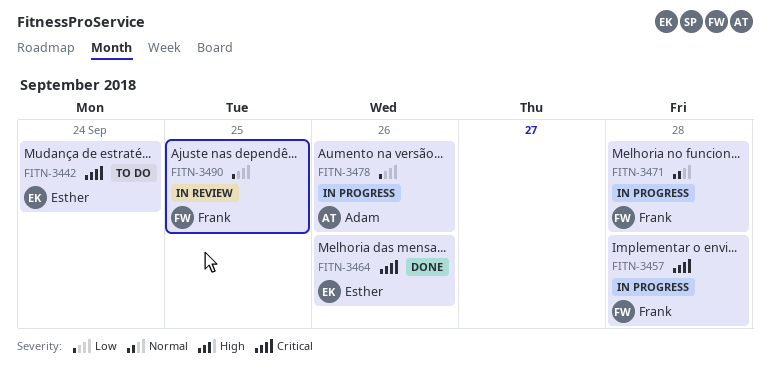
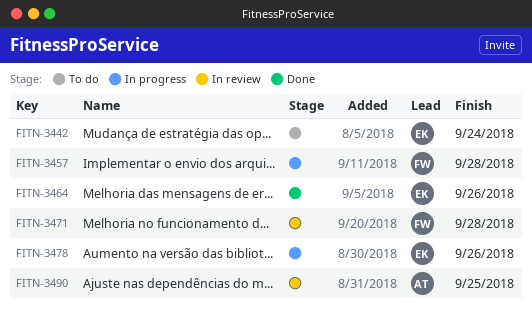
FITN-3471, status: In progress -> In review
FITN-3478, owner: Adam -> Esther
FITN-3490, owner: Frank -> Adam

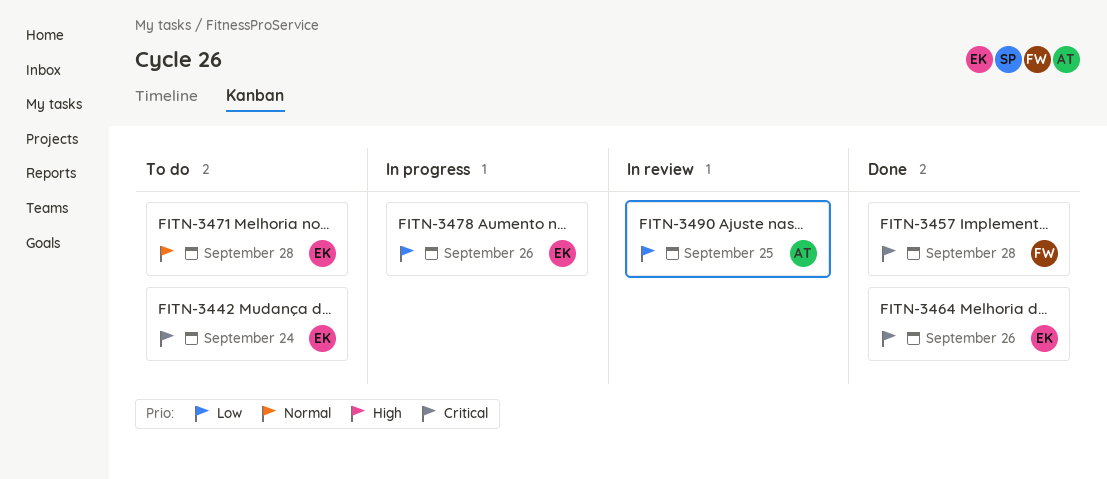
FITN-3457, status: In progress -> Done
FITN-3471, status: In review -> To do
FITN-3471, owner: FW -> EK

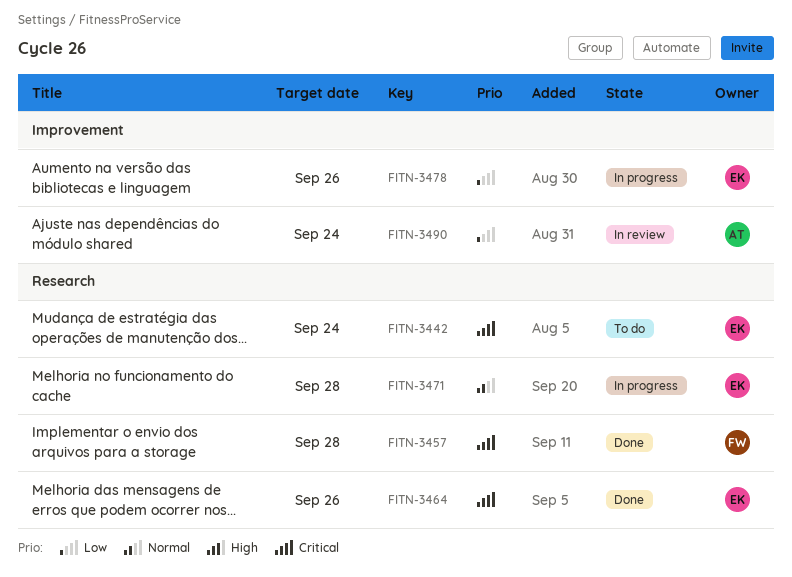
FITN-3471, status: To do -> In progress
FITN-3490, due: Sep 25 -> Sep 24

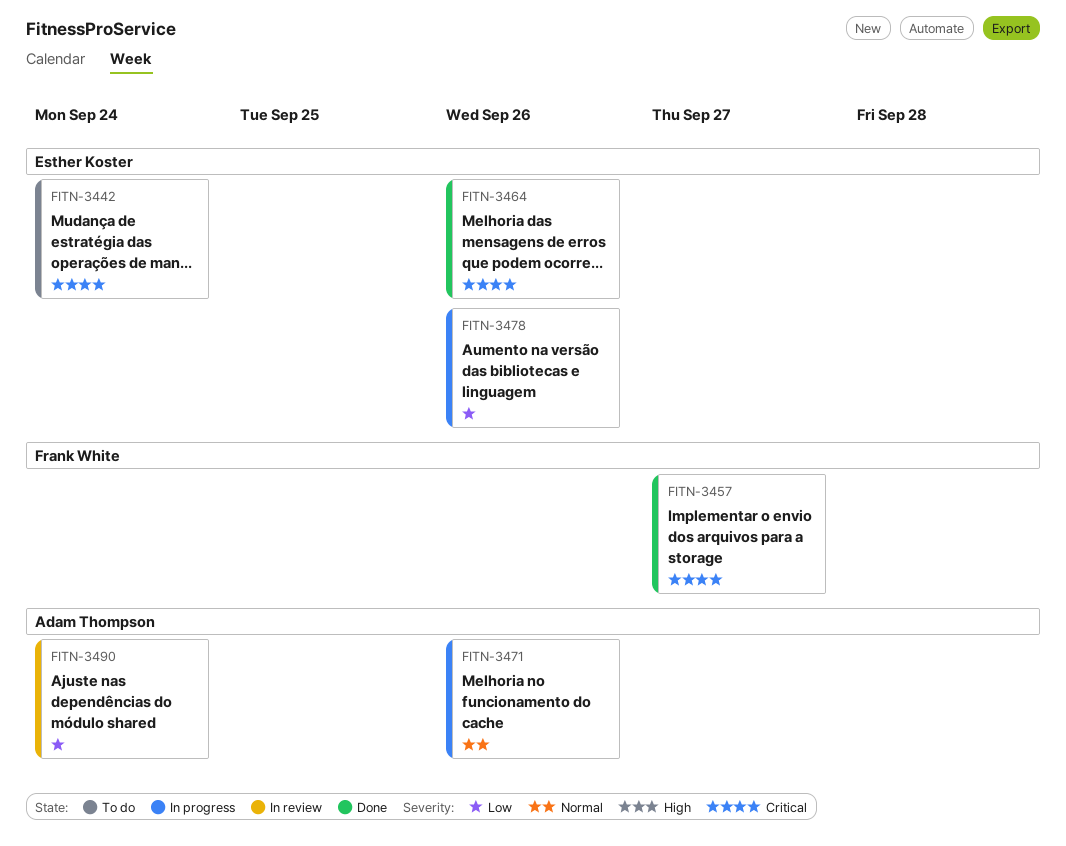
FITN-3457, due: Sep 28 -> Sep 27
FITN-3471, owner: Esther Koster -> Adam Thompson
FITN-3471, due: Sep 28 -> Sep 26

